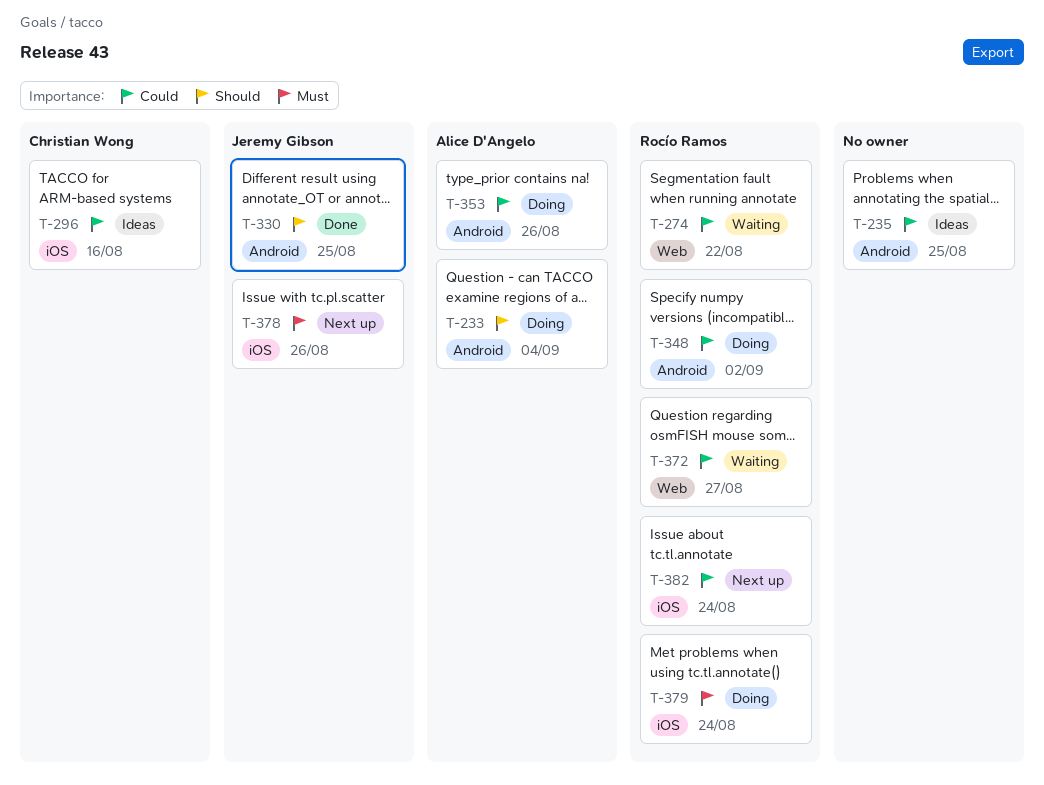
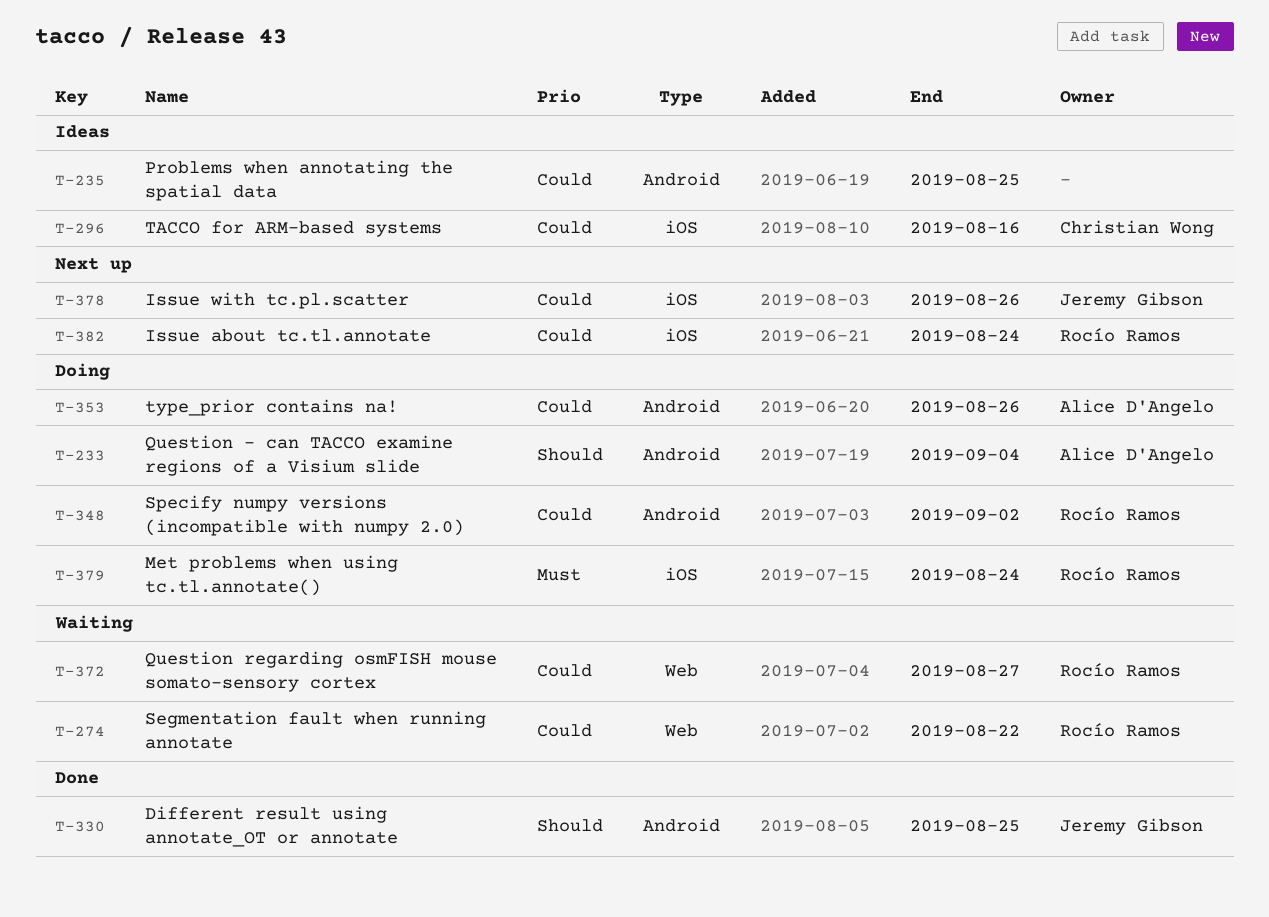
T-378, priority: Must -> Could

